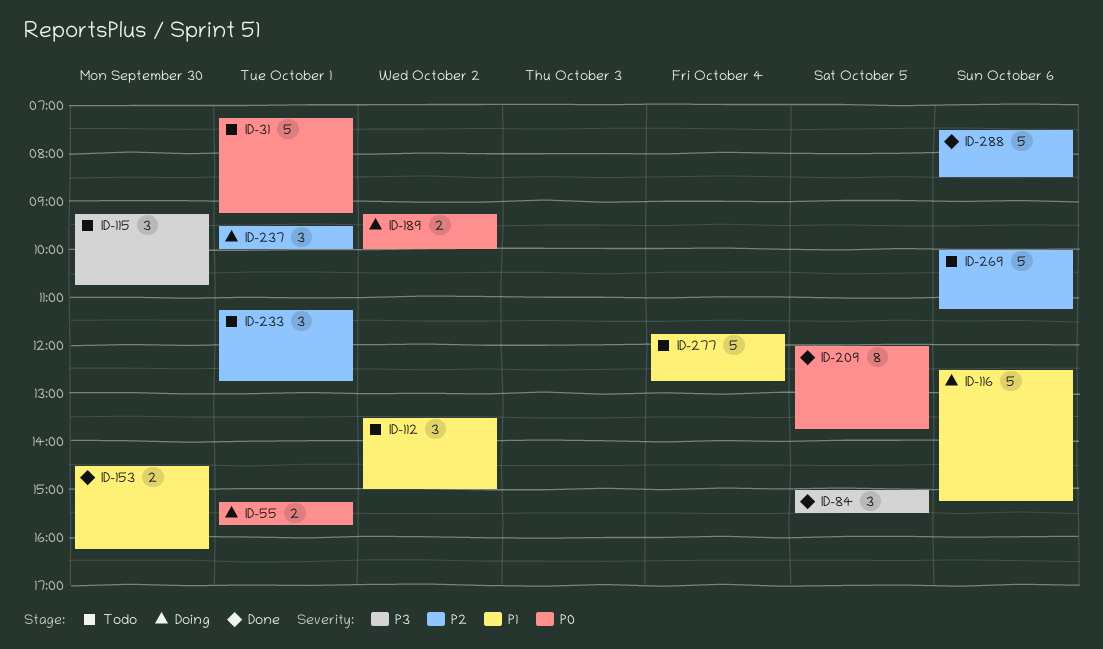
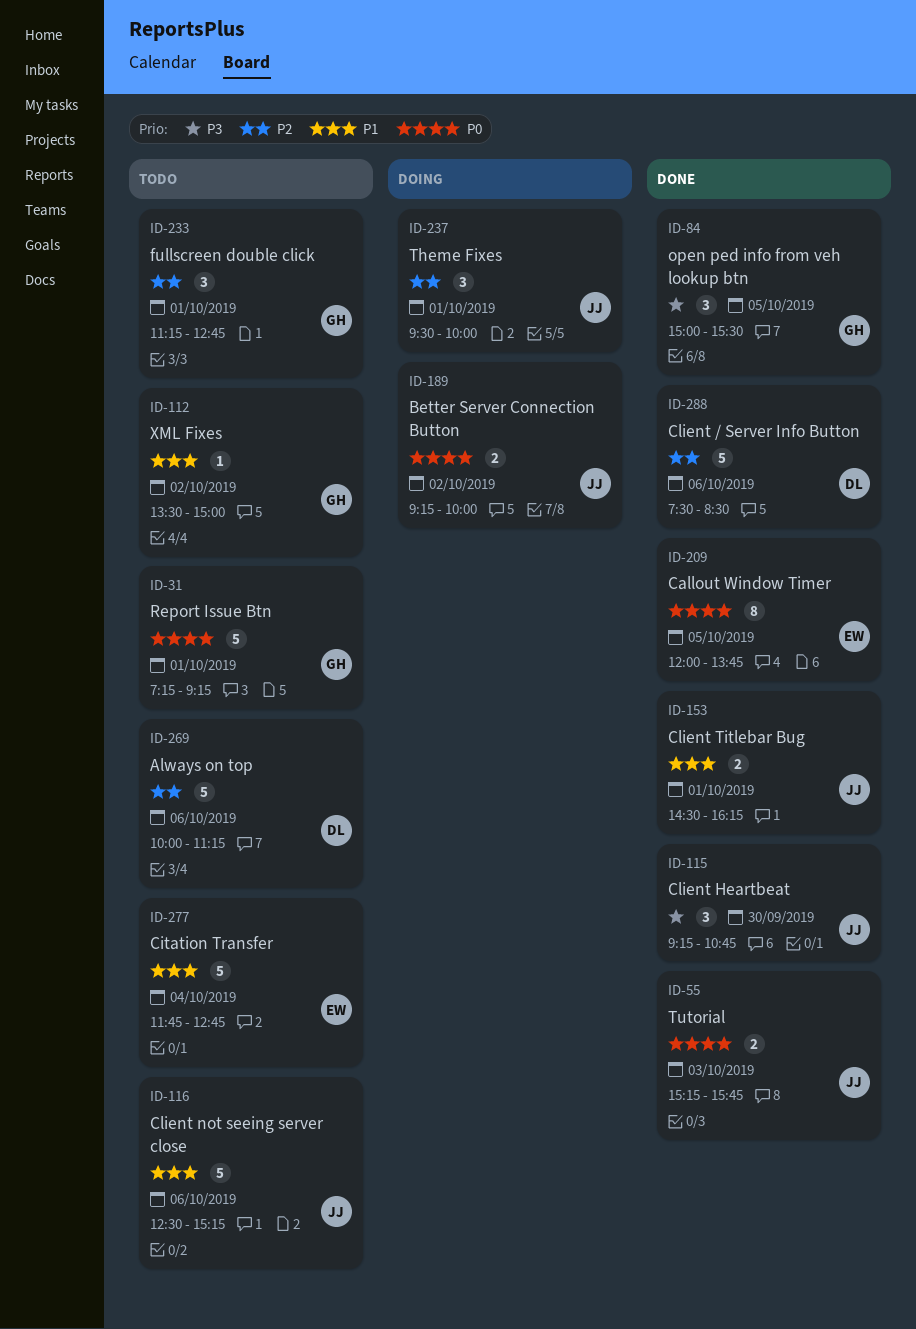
ID-55, status: Doing -> Done
ID-55, day: Oct 1 -> Oct 3
ID-112, estimate: 3 -> 1
ID-115, status: Todo -> Done
ID-116, status: Doing -> Todo
ID-153, day: Sep 30 -> Oct 1

